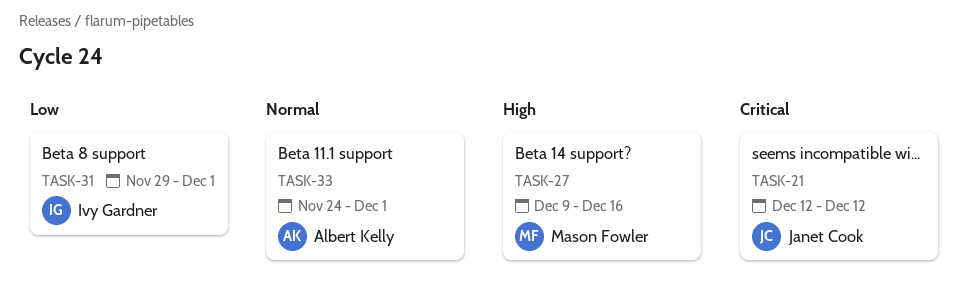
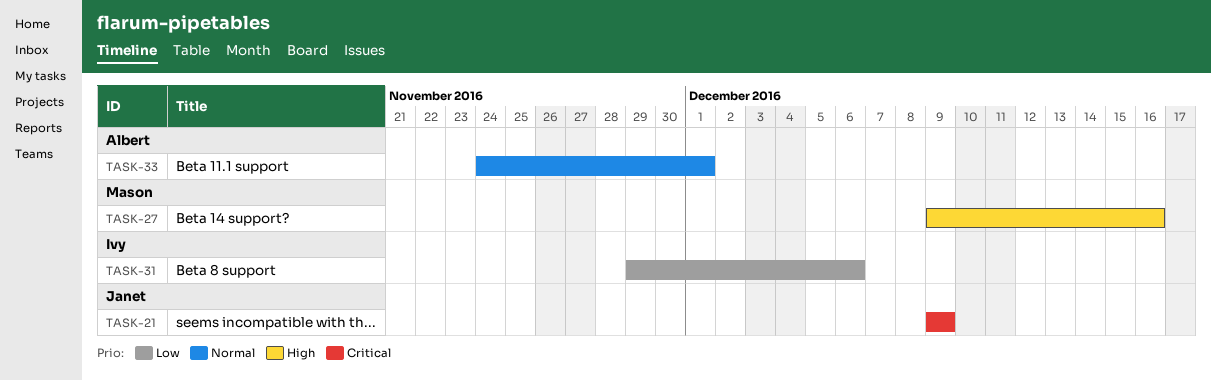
TASK-21, start: Dec 12 -> Dec 9
TASK-21, due: Dec 12 -> Dec 9
TASK-31, due: Dec 1 -> Dec 6

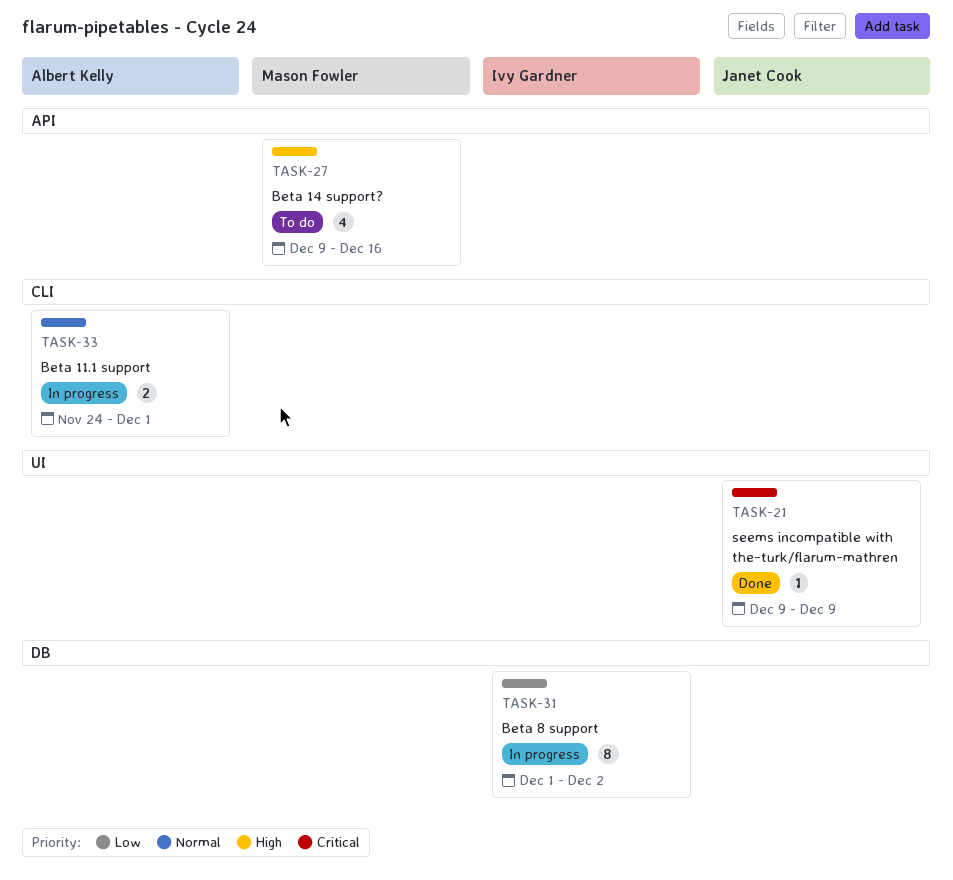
TASK-31, start: Nov 29 -> Dec 1
TASK-31, due: Dec 6 -> Dec 2

